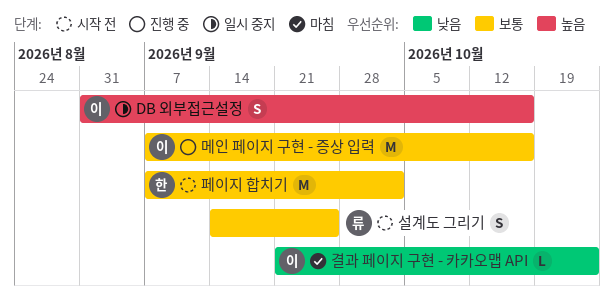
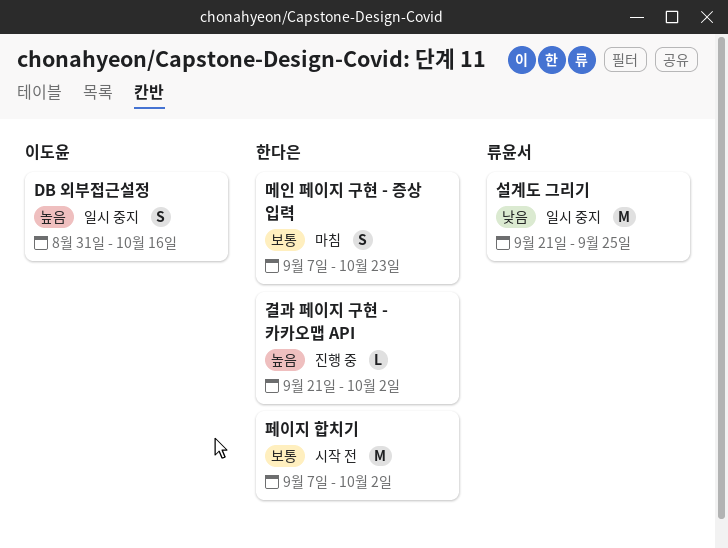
결과 페이지 구현 - 카카오맵 API, status: 마침 -> 진행 중
결과 페이지 구현 - 카카오맵 API, owner: 이도윤 -> 한다은
결과 페이지 구현 - 카카오맵 API, priority: 낮음 -> 높음
결과 페이지 구현 - 카카오맵 API, due: Oct 23 -> Oct 2
메인 페이지 구현 - 증상 입력, status: 진행 중 -> 마침
메인 페이지 구현 - 증상 입력, owner: 이도윤 -> 한다은
메인 페이지 구현 - 증상 입력, estimate: M -> S
메인 페이지 구현 - 증상 입력, due: Oct 16 -> Oct 23
설계도 그리기, status: 시작 전 -> 일시 중지
설계도 그리기, priority: 보통 -> 낮음
설계도 그리기, estimate: S -> M
설계도 그리기, start: Sep 14 -> Sep 21

